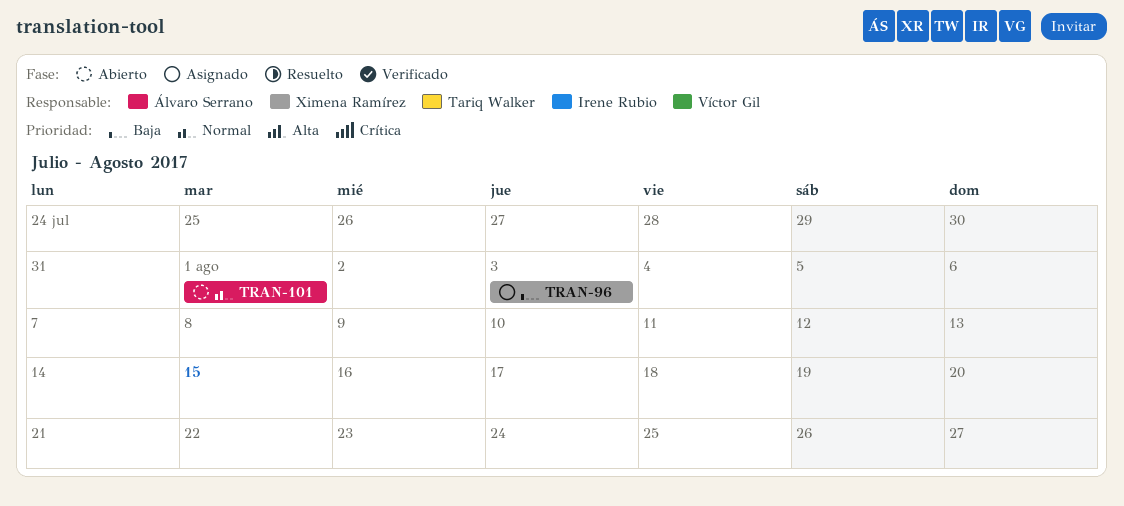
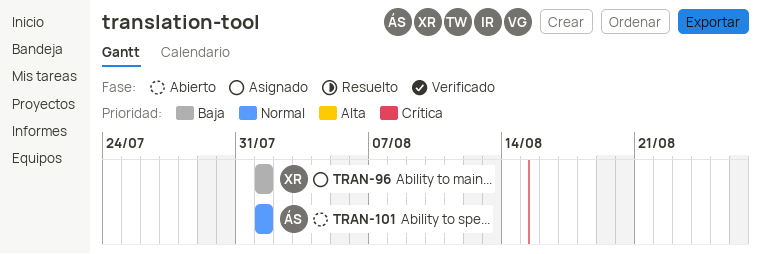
TRAN-96, start: Aug 3 -> Aug 1
TRAN-96, due: Aug 3 -> Aug 1

